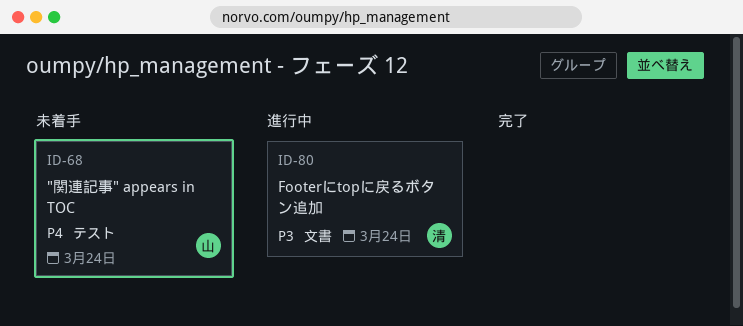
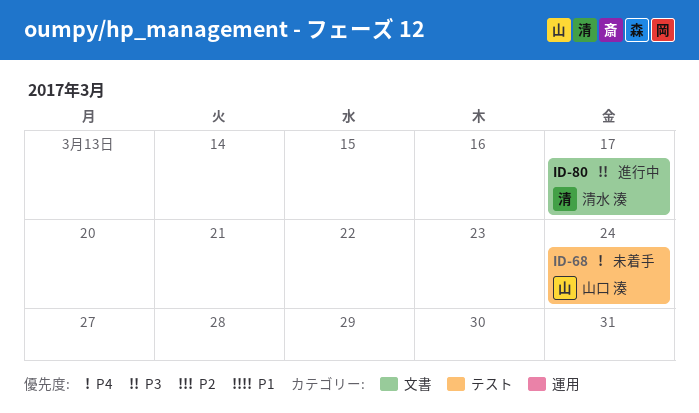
ID-80, due: Mar 24 -> Mar 17

